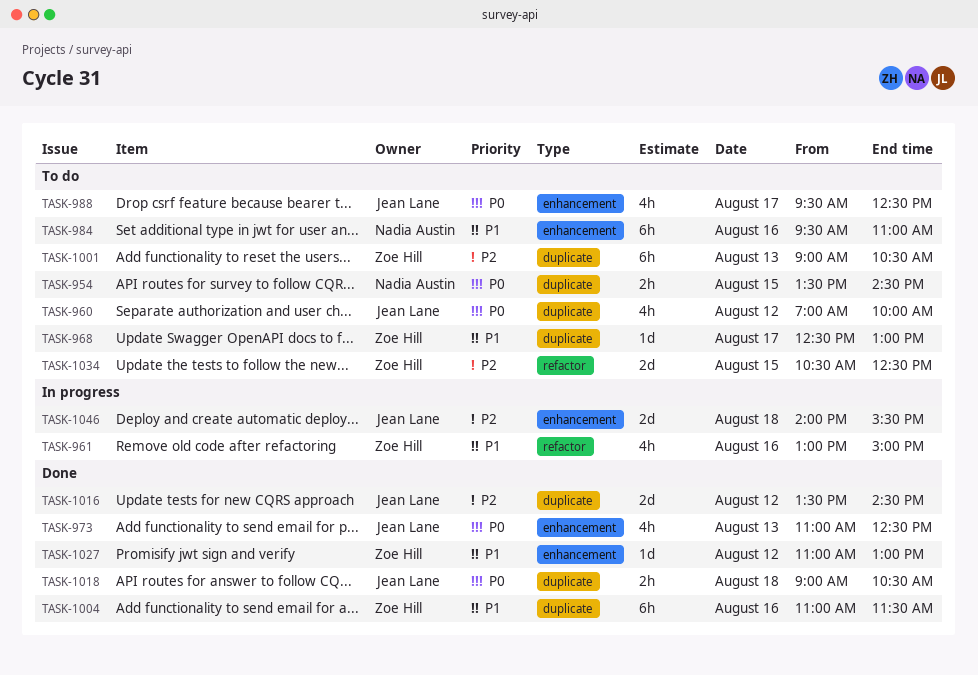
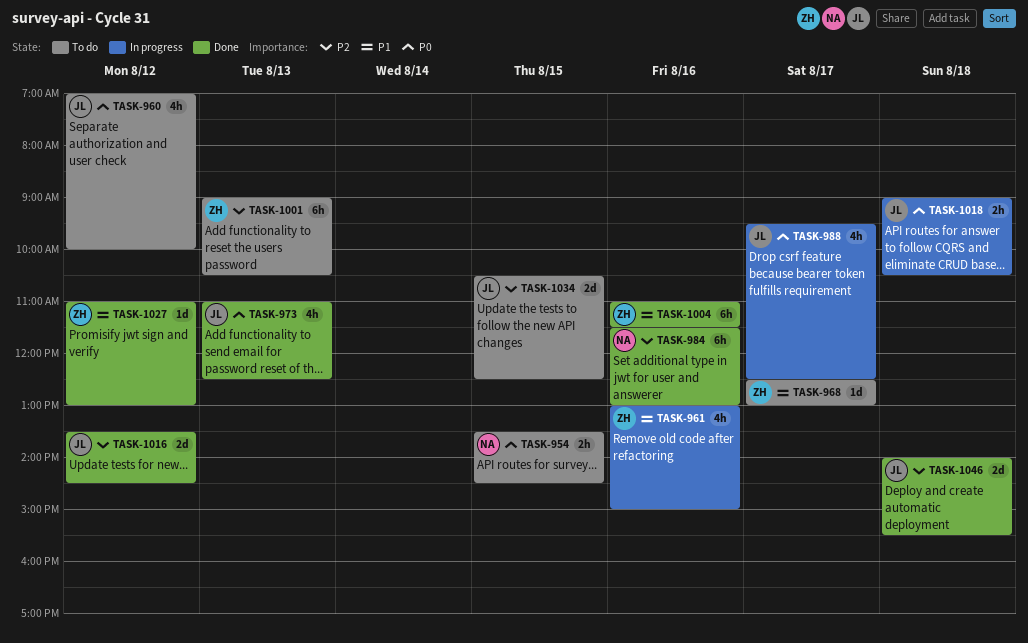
TASK-984, status: To do -> Done
TASK-984, priority: P1 -> P2
TASK-984, begins: 09:30 -> 11:30
TASK-984, ends: 11:00 -> 13:00
TASK-988, status: To do -> In progress
TASK-1018, status: Done -> In progress
TASK-1034, owner: Zoe Hill -> Jean Lane
TASK-1046, status: In progress -> Done

